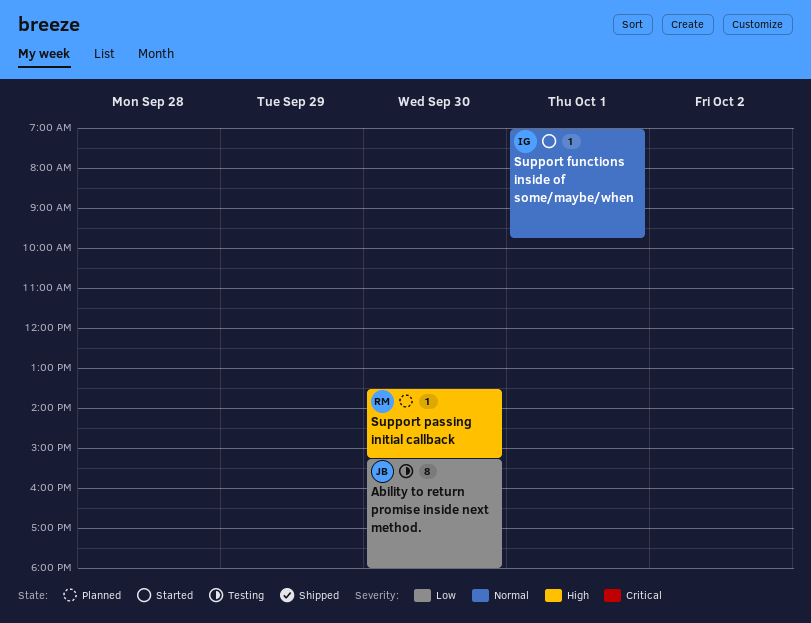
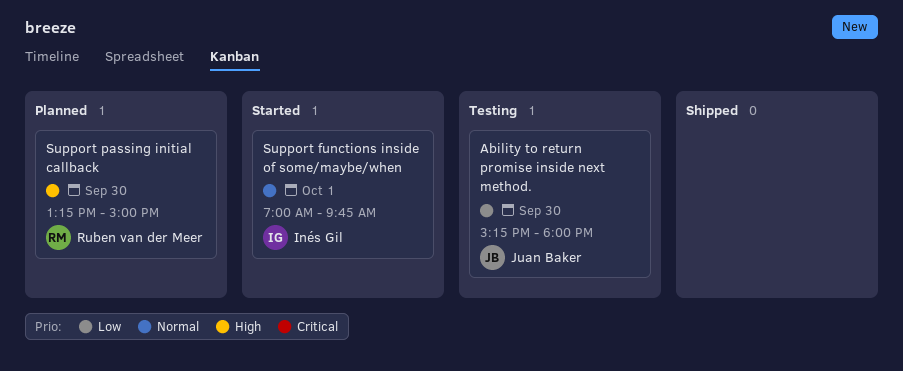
Support passing initial callback, begins: 13:30 -> 13:15
Support passing initial callback, ends: 15:15 -> 15:00

